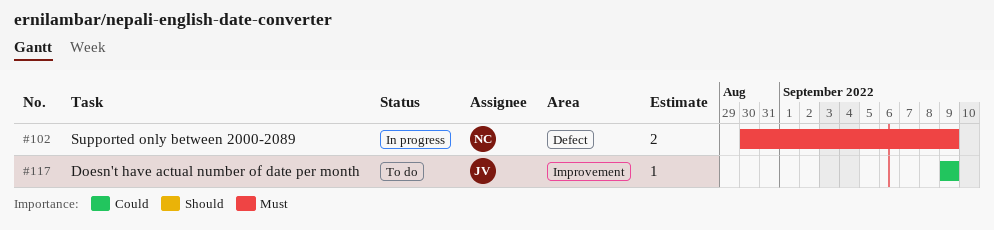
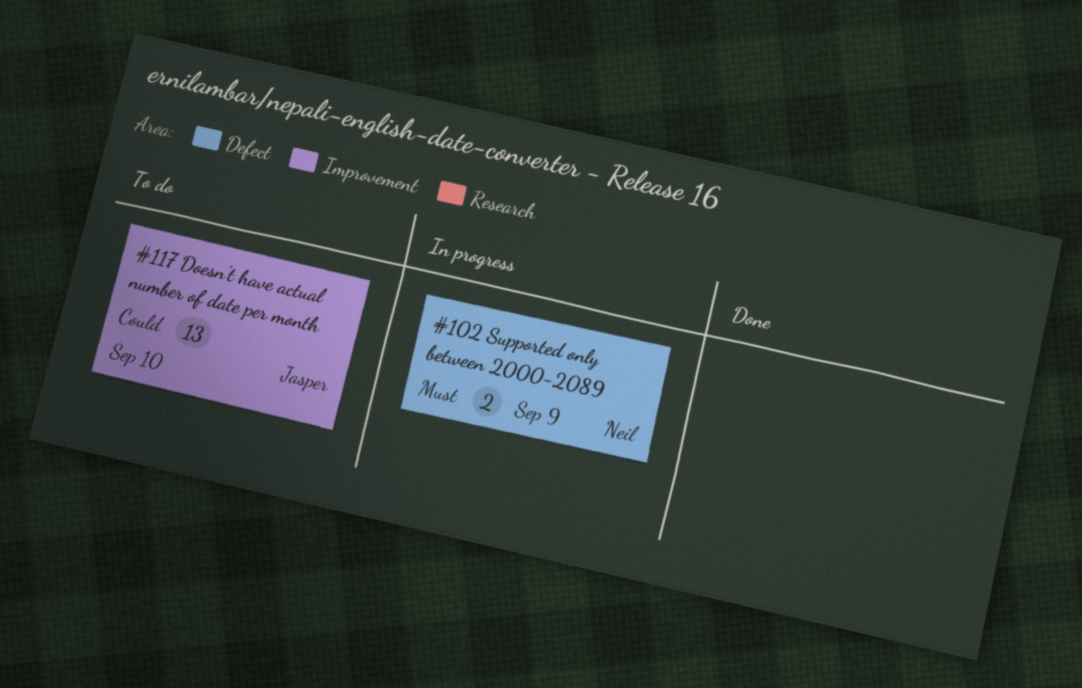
#117, estimate: 1 -> 13
#117, due: Sep 9 -> Sep 10

